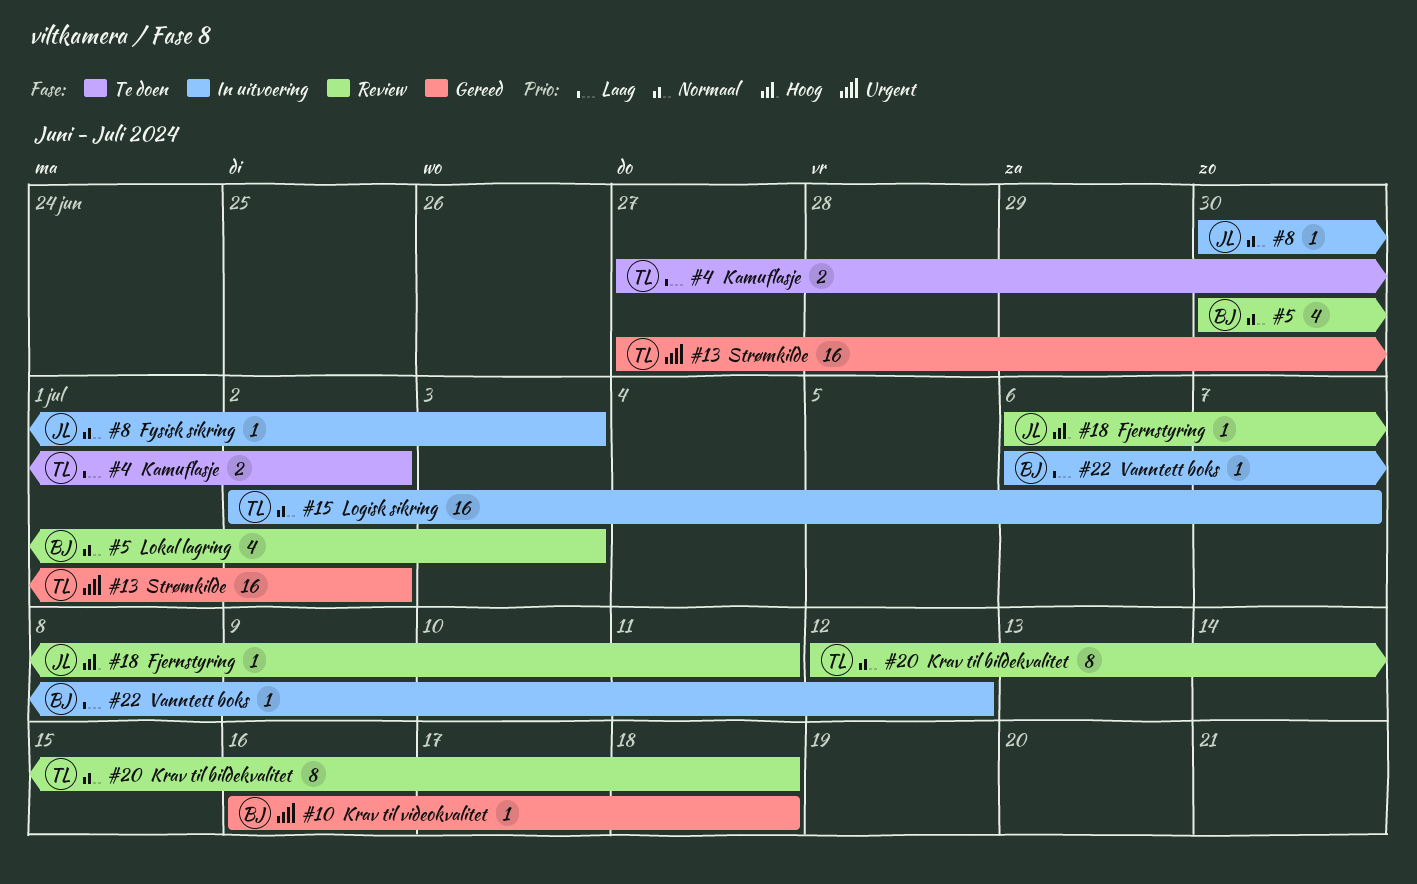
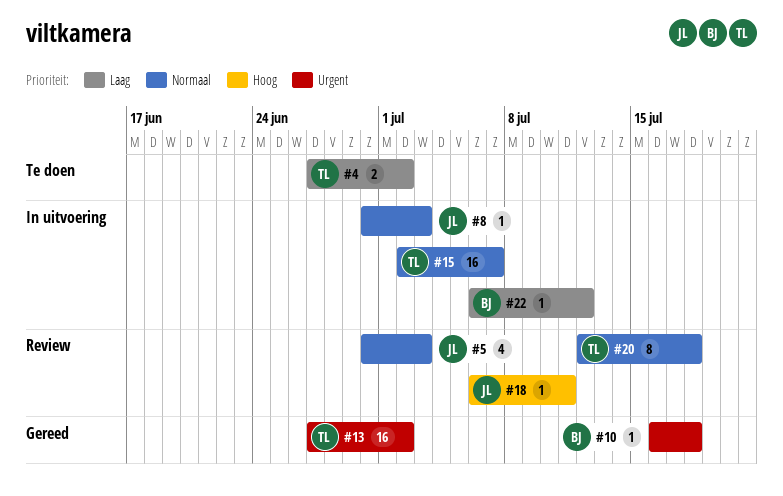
#5, owner: BJ -> JL

